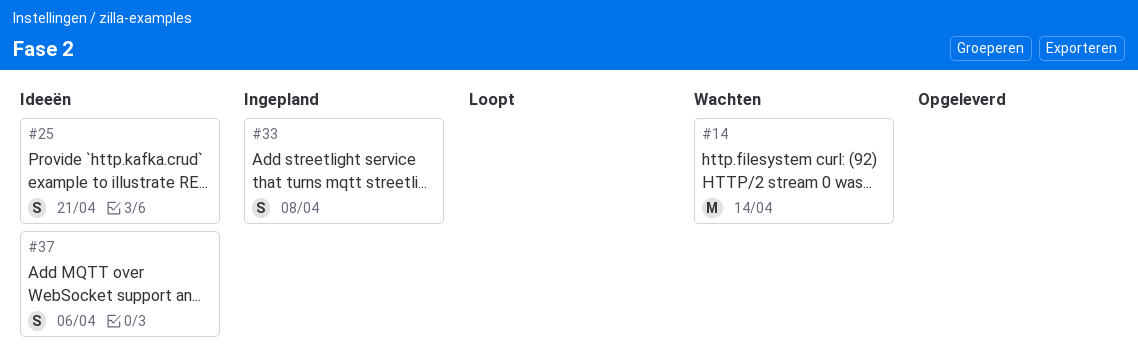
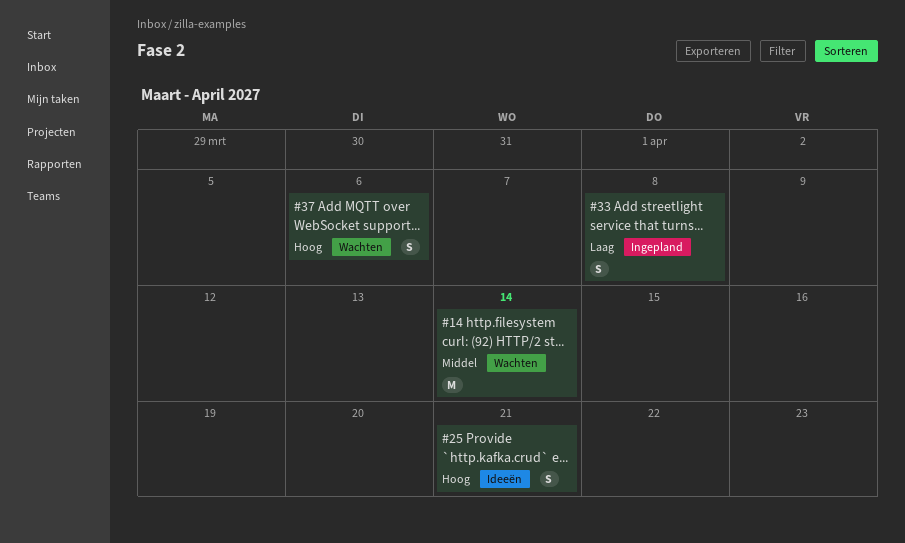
#37, status: Ideeën -> Wachten

